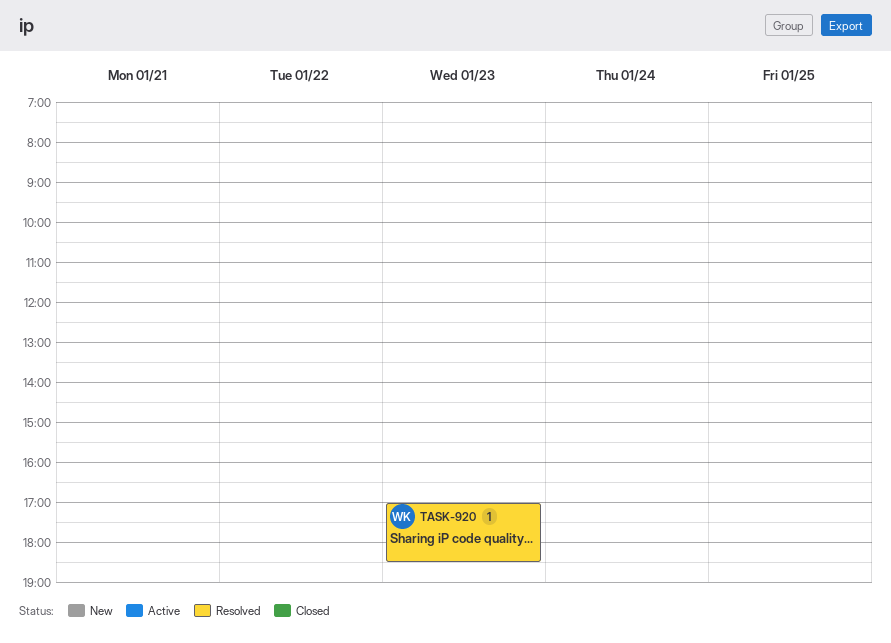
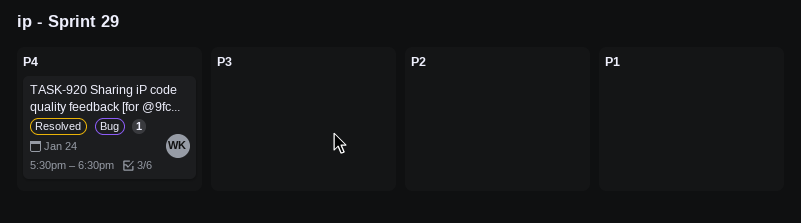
TASK-920, day: Jan 23 -> Jan 24
TASK-920, begins: 17:00 -> 17:30

